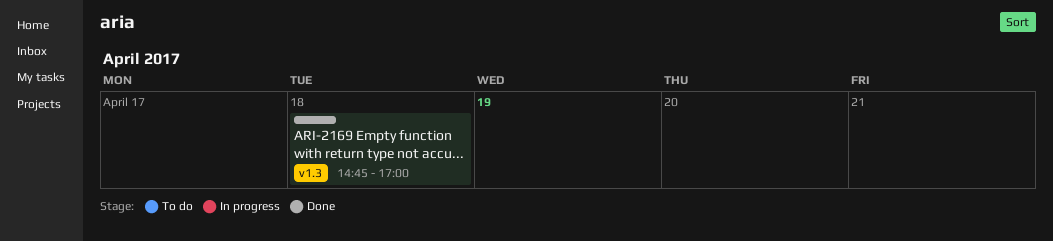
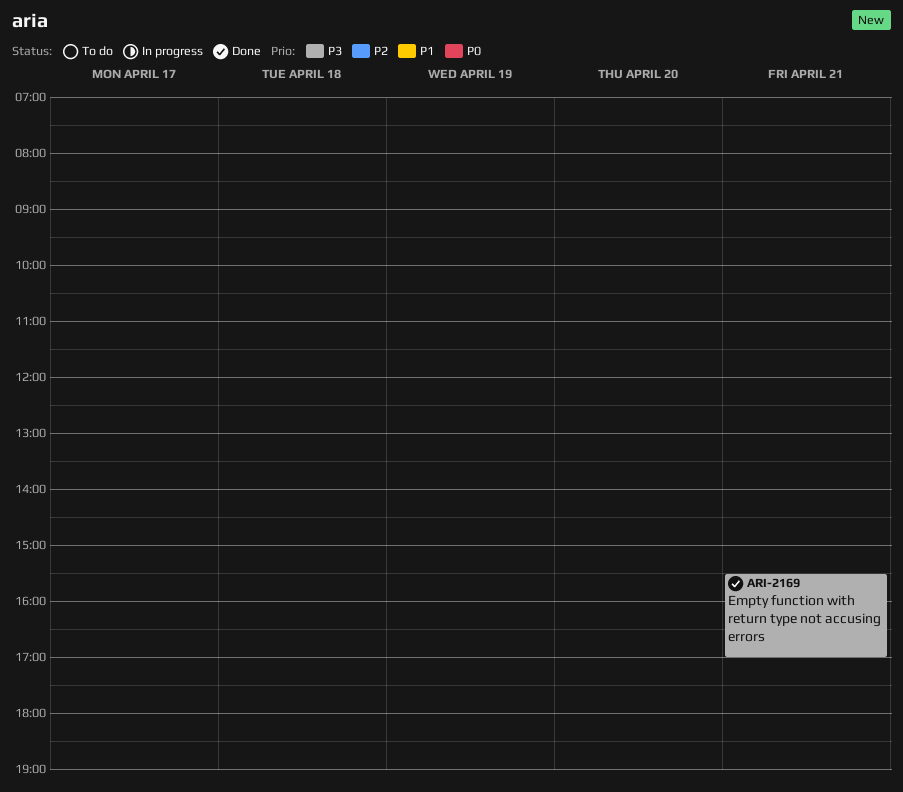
ARI-2169, day: Apr 18 -> Apr 21
ARI-2169, begins: 14:45 -> 15:30

